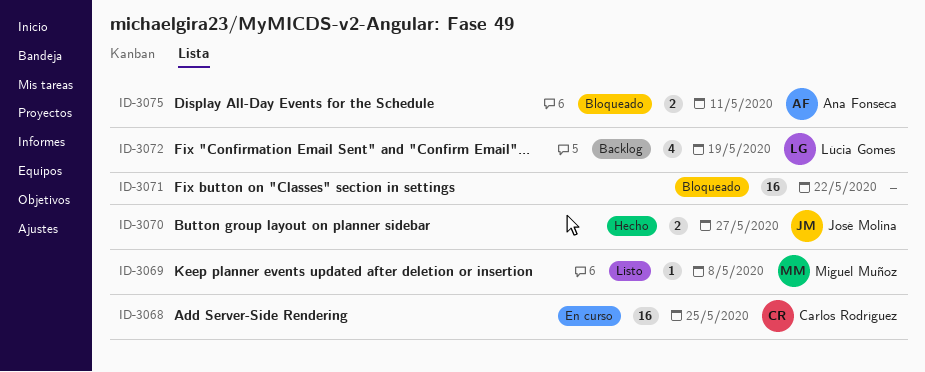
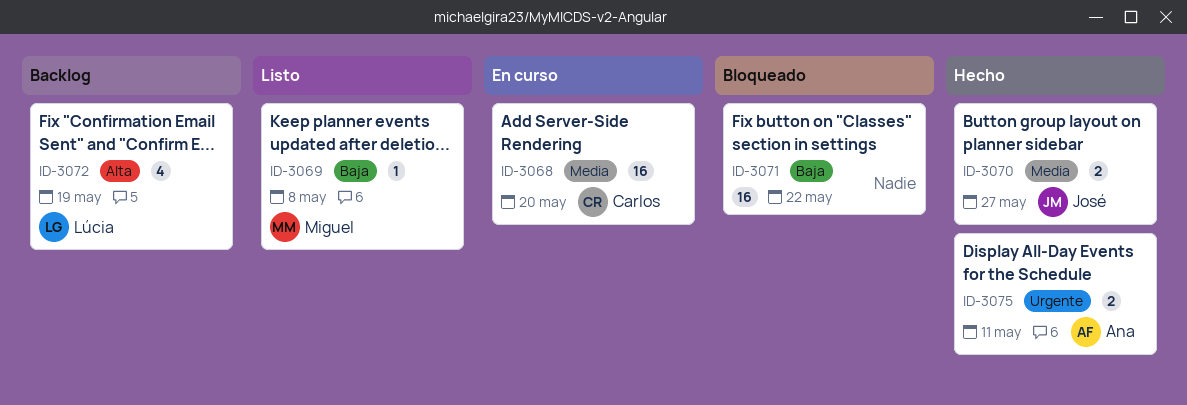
ID-3068, due: May 25 -> May 20
ID-3075, status: Bloqueado -> Hecho

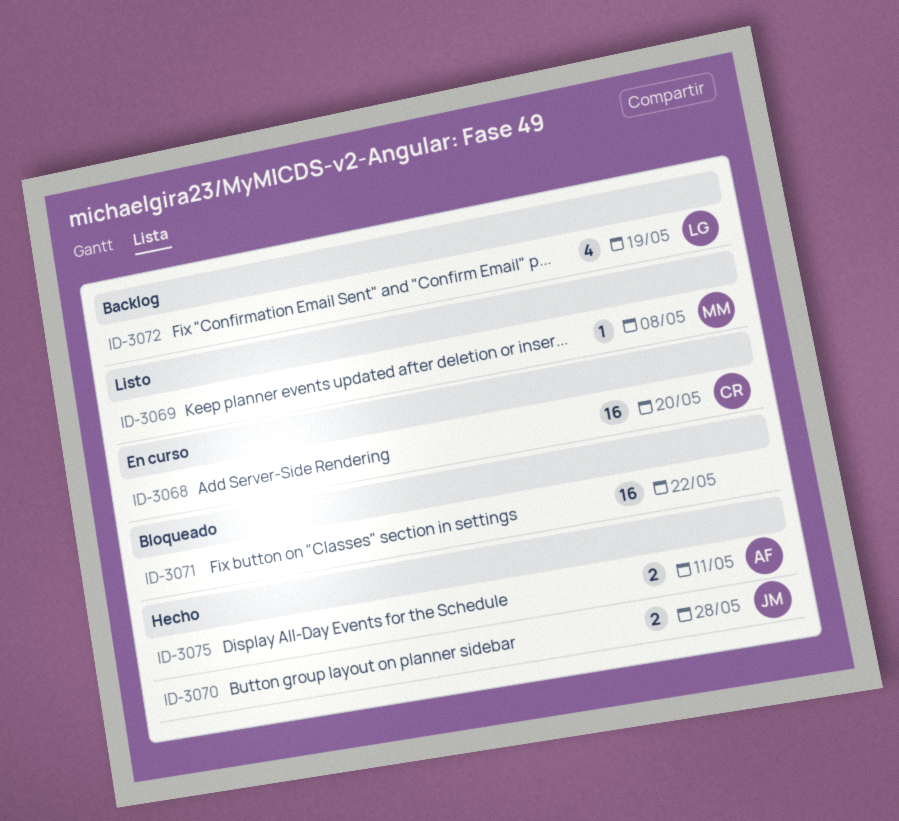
ID-3070, due: May 27 -> May 28

